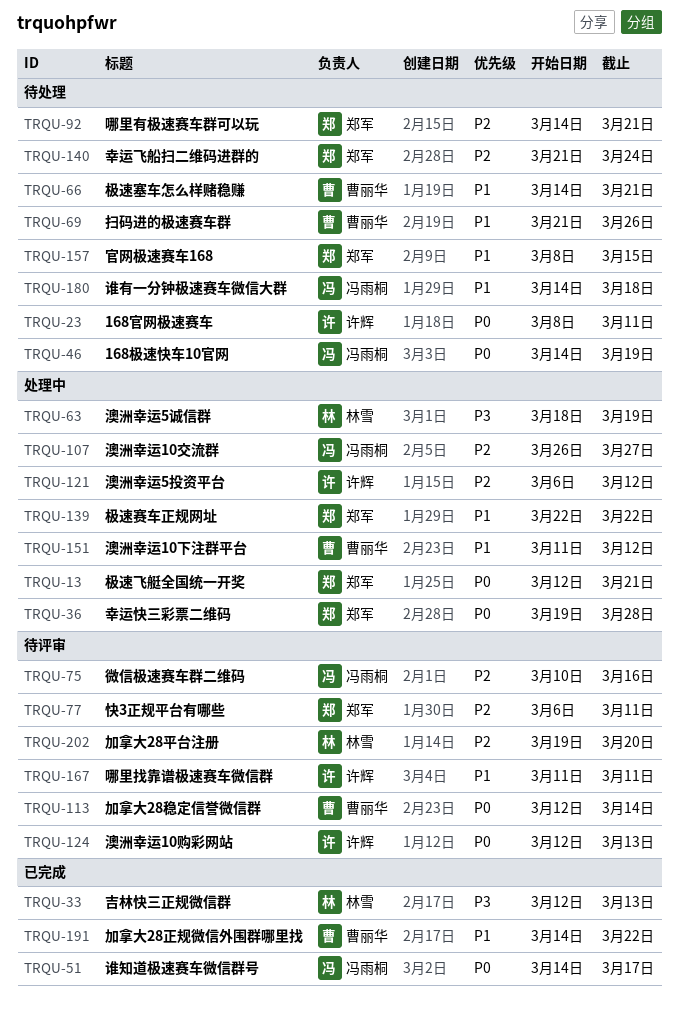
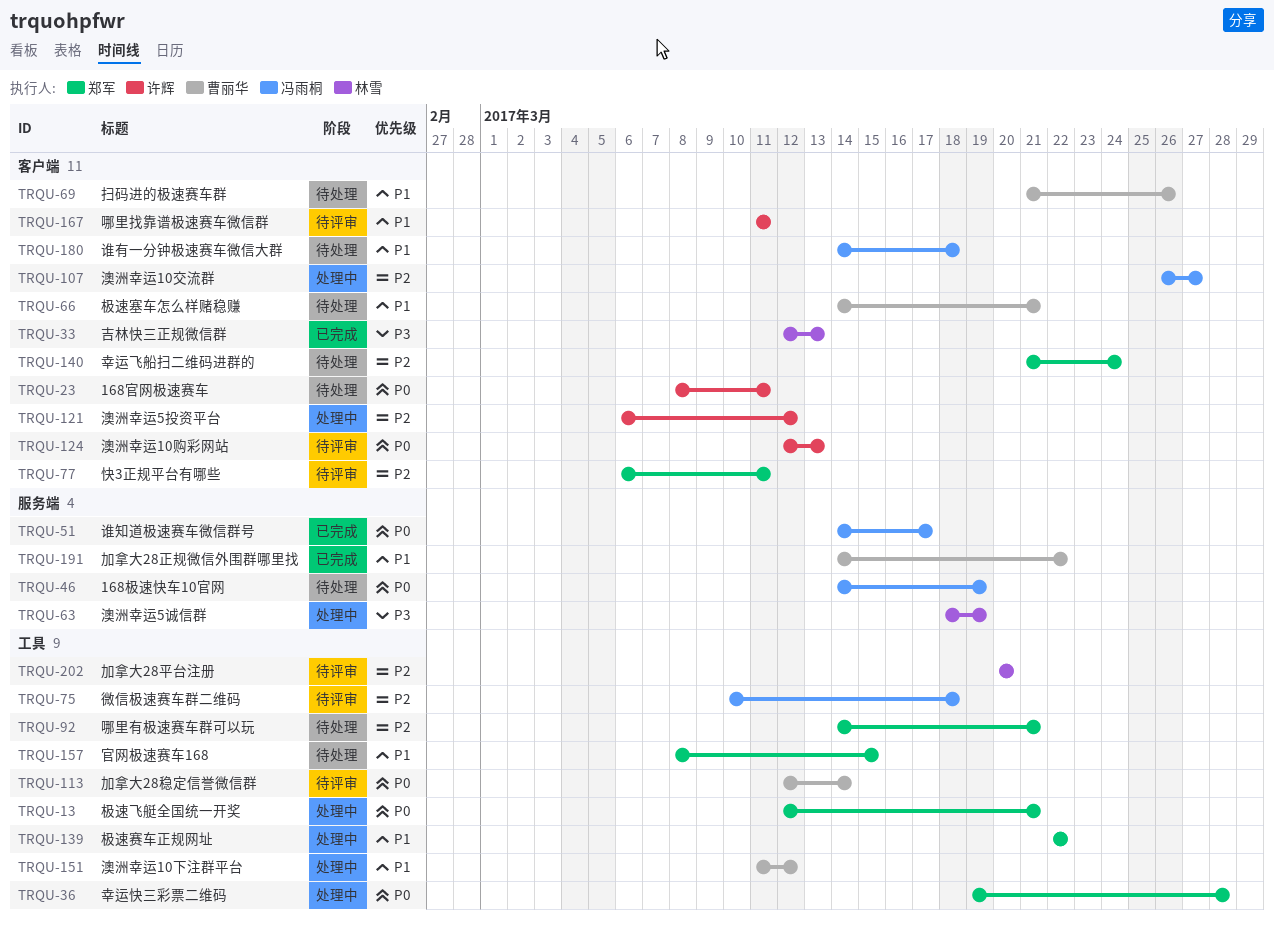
TRQU-75, due: Mar 16 -> Mar 18
TRQU-202, start: Mar 19 -> Mar 20

